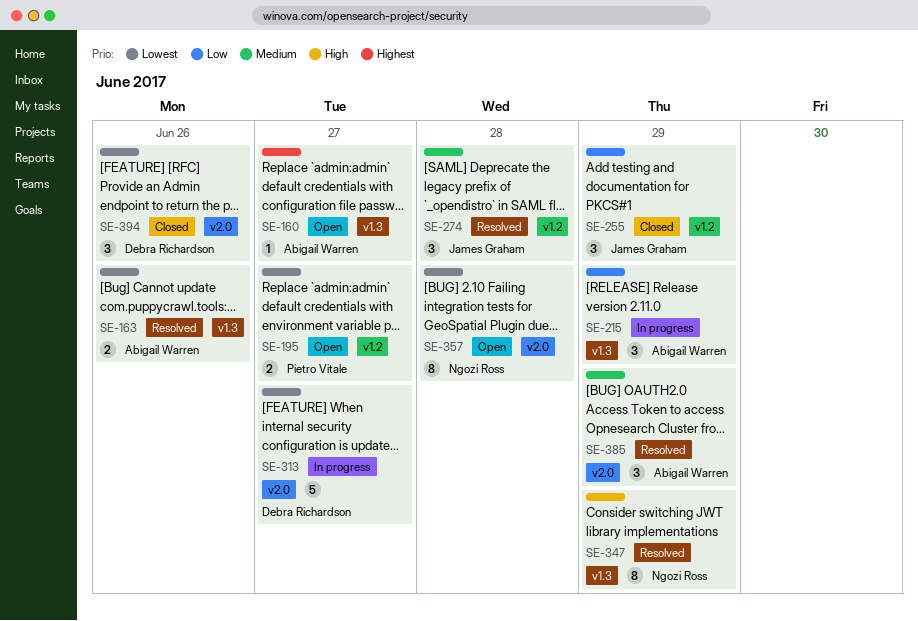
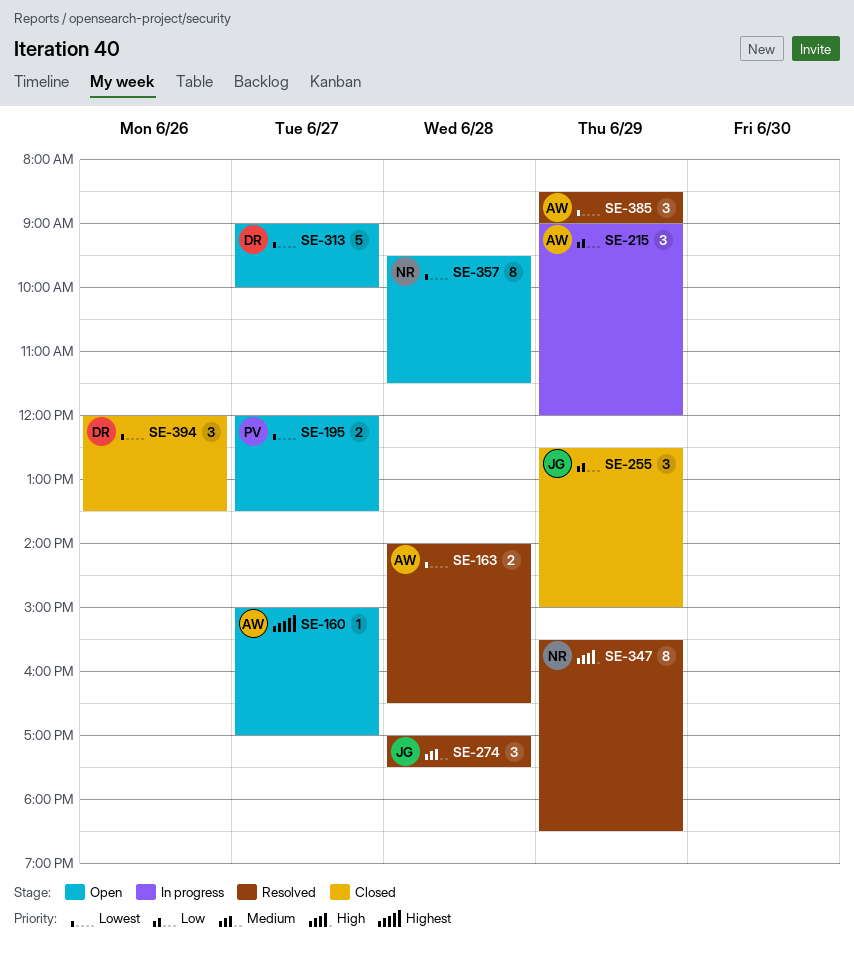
SE-163, day: Jun 26 -> Jun 28
SE-313, status: In progress -> Open
SE-385, priority: Medium -> Lowest

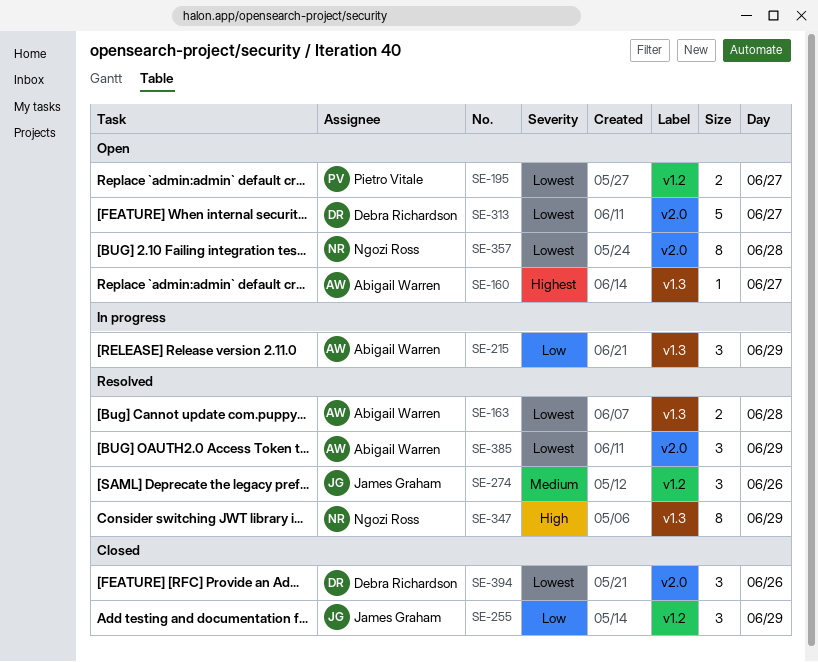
SE-274, day: Jun 28 -> Jun 26

